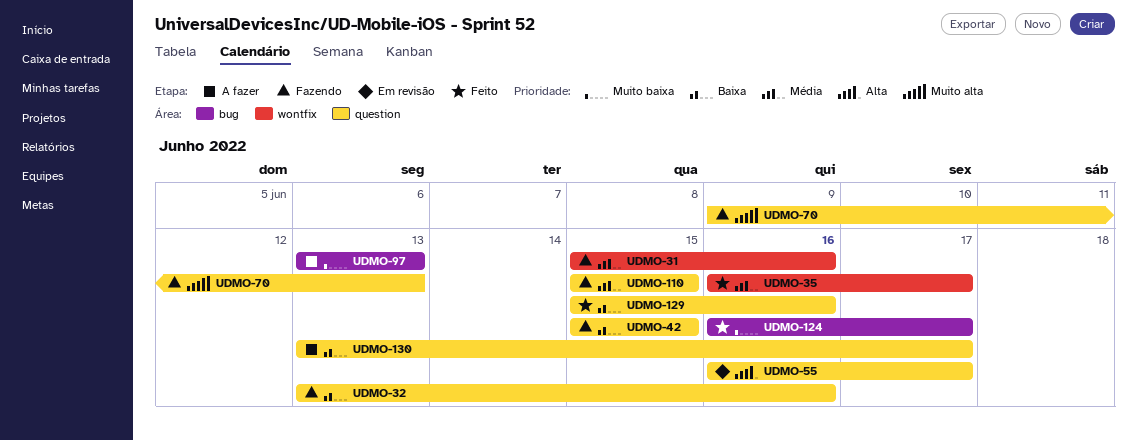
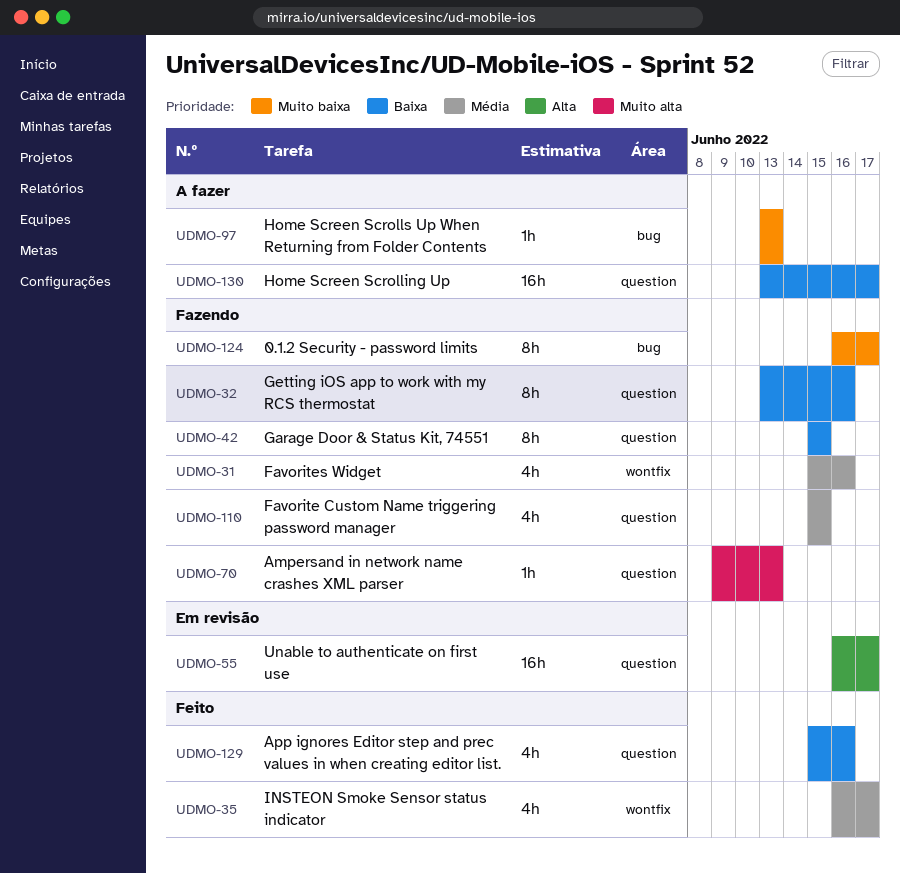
UDMO-124, status: Feito -> Fazendo

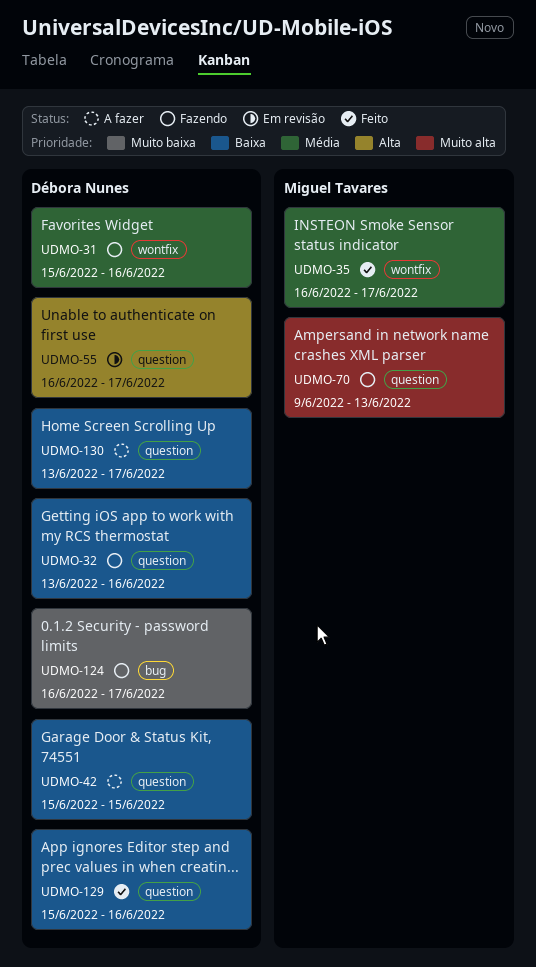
UDMO-42, status: Fazendo -> A fazer
UDMO-97: present -> none
UDMO-110: present -> none

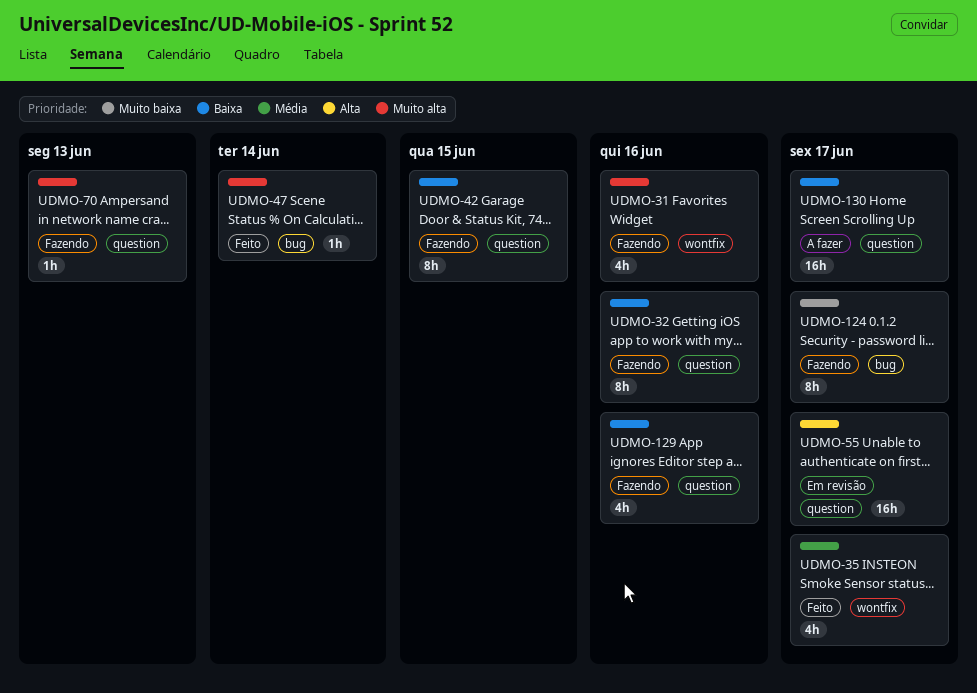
UDMO-31, priority: Média -> Muito alta
UDMO-42, status: A fazer -> Fazendo
UDMO-47: none -> present
UDMO-129, status: Feito -> Fazendo

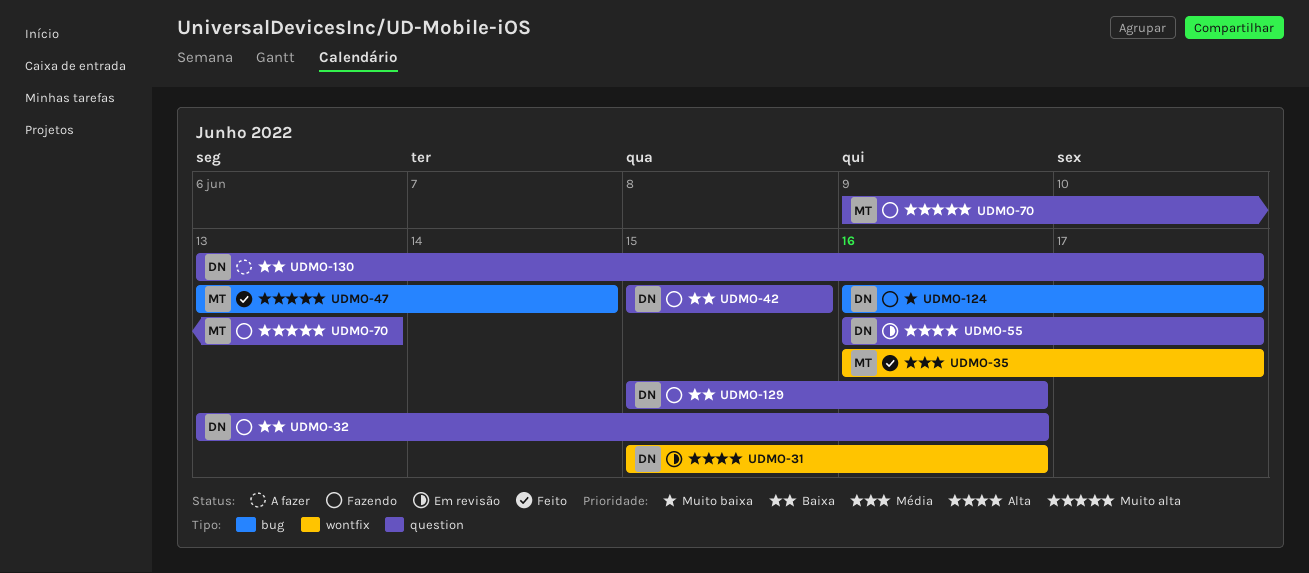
UDMO-31, status: Fazendo -> Em revisão
UDMO-31, priority: Muito alta -> Alta

